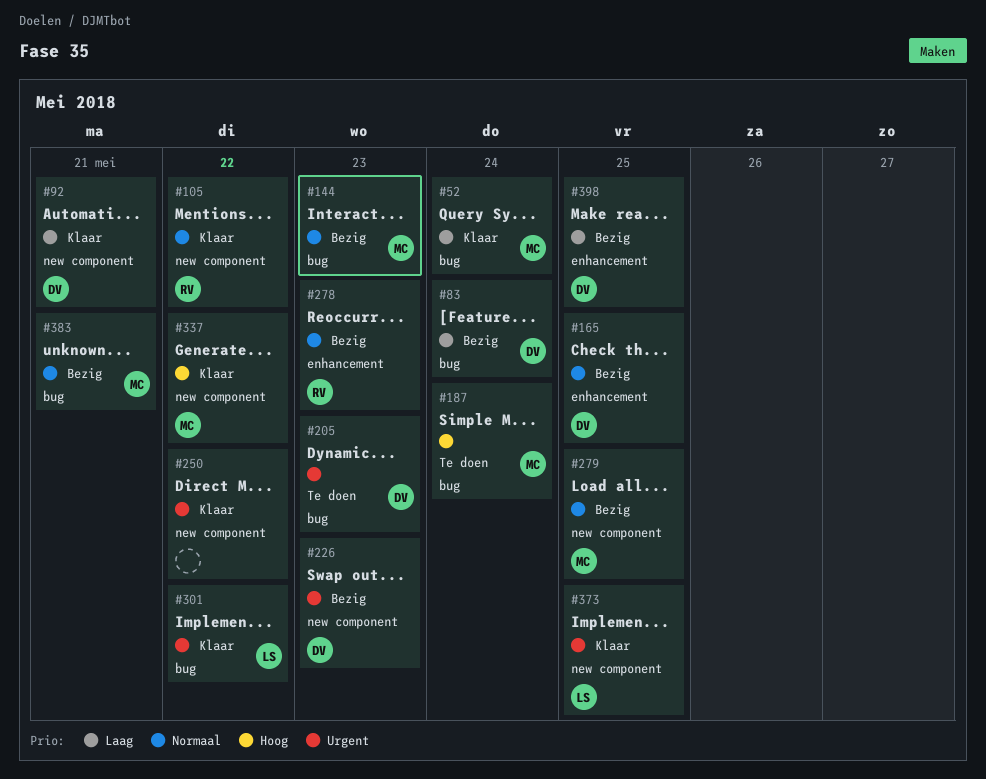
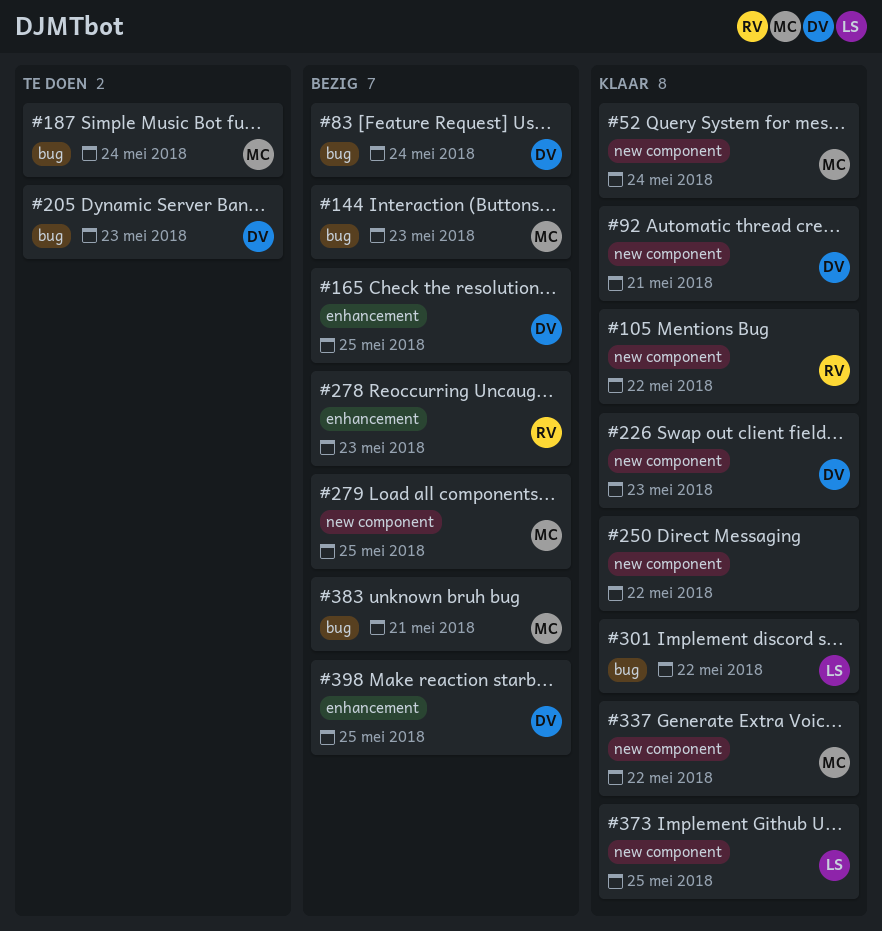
#52, label: bug -> new component
#226, status: Bezig -> Klaar

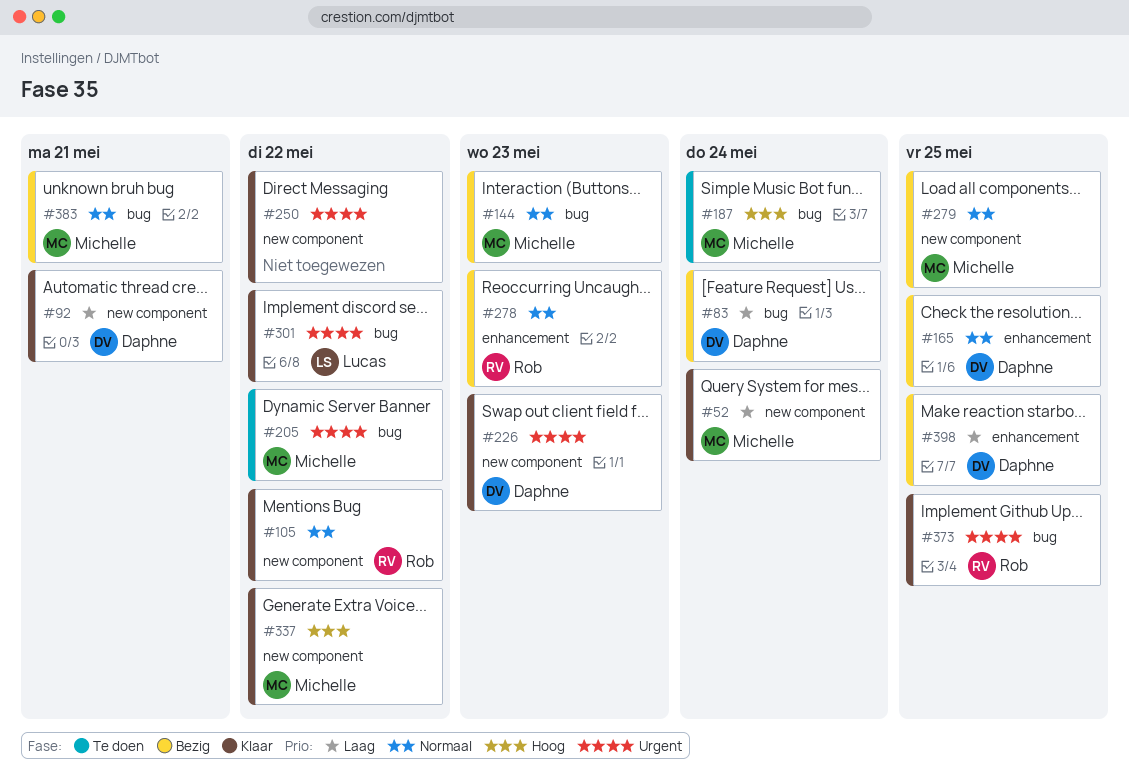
#205, owner: Daphne -> Michelle
#205, due: May 23 -> May 22
#373, owner: Lucas -> Rob
#373, label: new component -> bug

